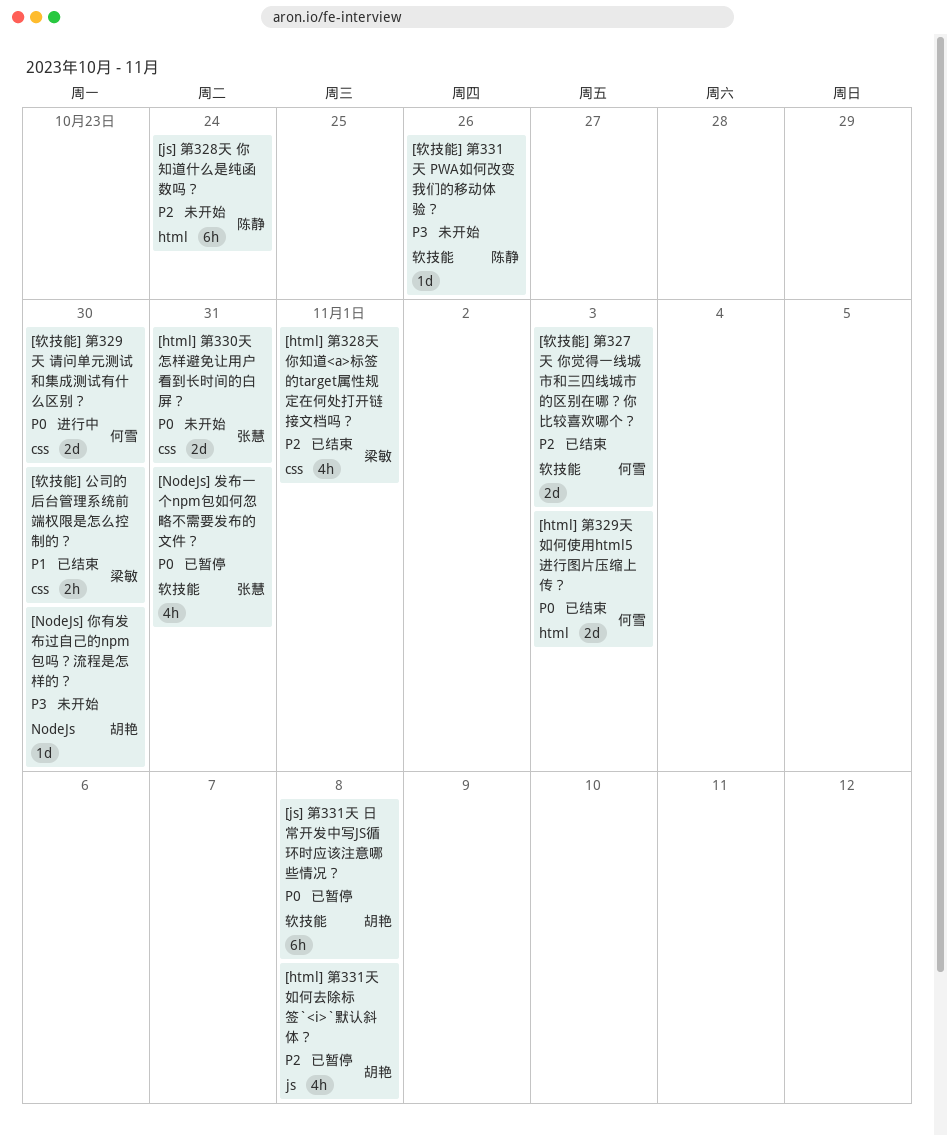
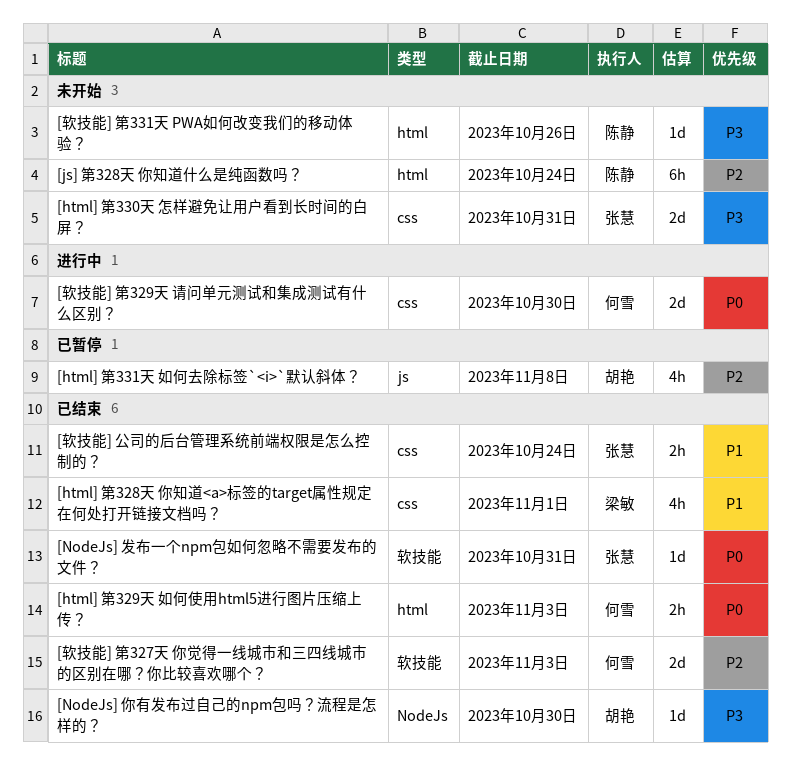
[html] 第328天 你知道<a>标签的target属性规定在何处打开链接文档吗？, priority: P2 -> P1
[html] 第329天 如何使用html5进行图片压缩上传？, estimate: 2d -> 2h
[html] 第330天 怎样避免让用户看到长时间的白屏？, priority: P0 -> P3
[js] 第331天 日常开发中写JS循环时应该注意哪些情况？: present -> none
[NodeJs] 你有发布过自己的npm包吗？流程是怎样的？, status: 未开始 -> 已结束
[NodeJs] 发布一个npm包如何忽略不需要发布的文件？, status: 已暂停 -> 已结束
[NodeJs] 发布一个npm包如何忽略不需要发布的文件？, estimate: 4h -> 1d
[软技能] 公司的后台管理系统前端权限是怎么控制的？, owner: 梁敏 -> 张慧
[软技能] 公司的后台管理系统前端权限是怎么控制的？, due: Oct 30 -> Oct 24
[软技能] 第331天 PWA如何改变我们的移动体验？, label: 软技能 -> html

